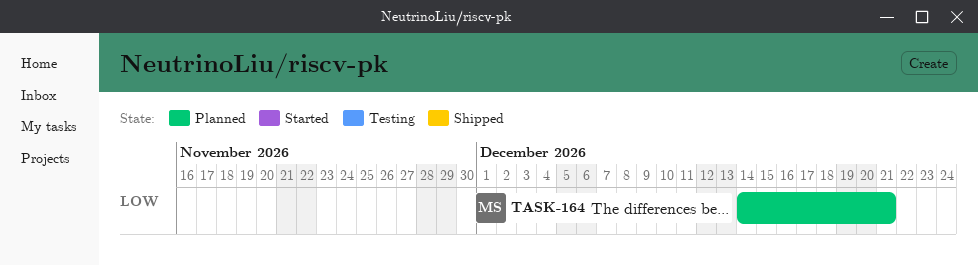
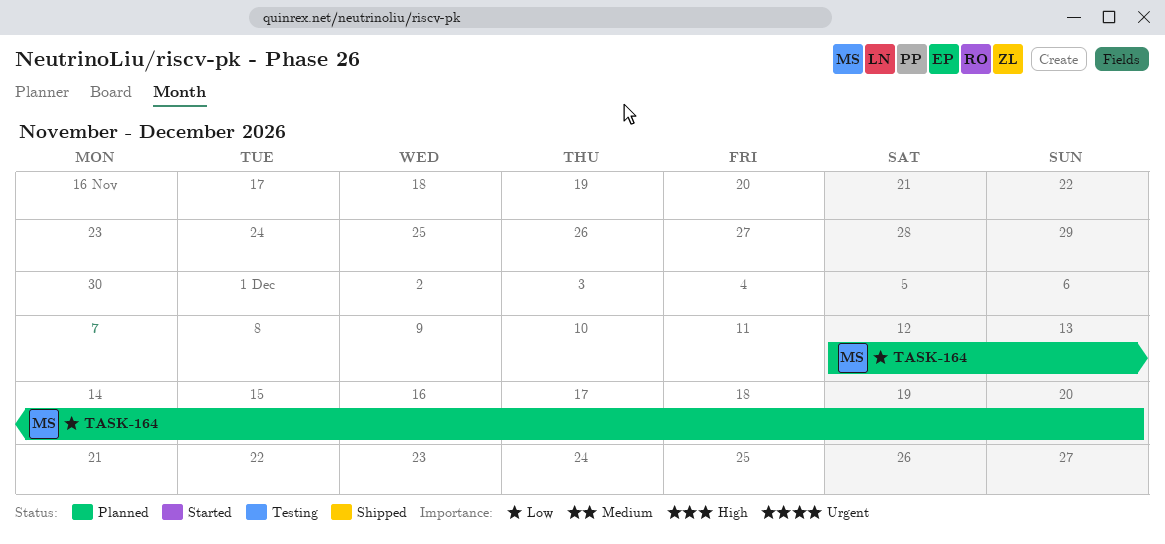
TASK-164, start: Dec 14 -> Dec 12
TASK-164, due: Dec 21 -> Dec 20

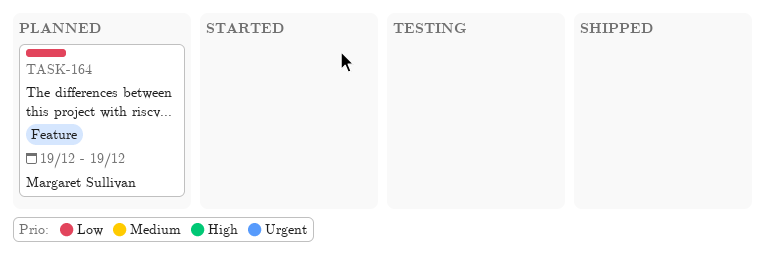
TASK-164, start: Dec 12 -> Dec 19
TASK-164, due: Dec 20 -> Dec 19

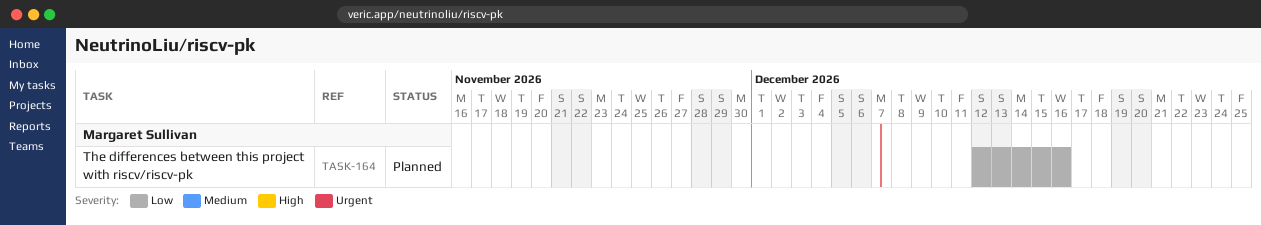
TASK-164, start: Dec 19 -> Dec 12
TASK-164, due: Dec 19 -> Dec 16

